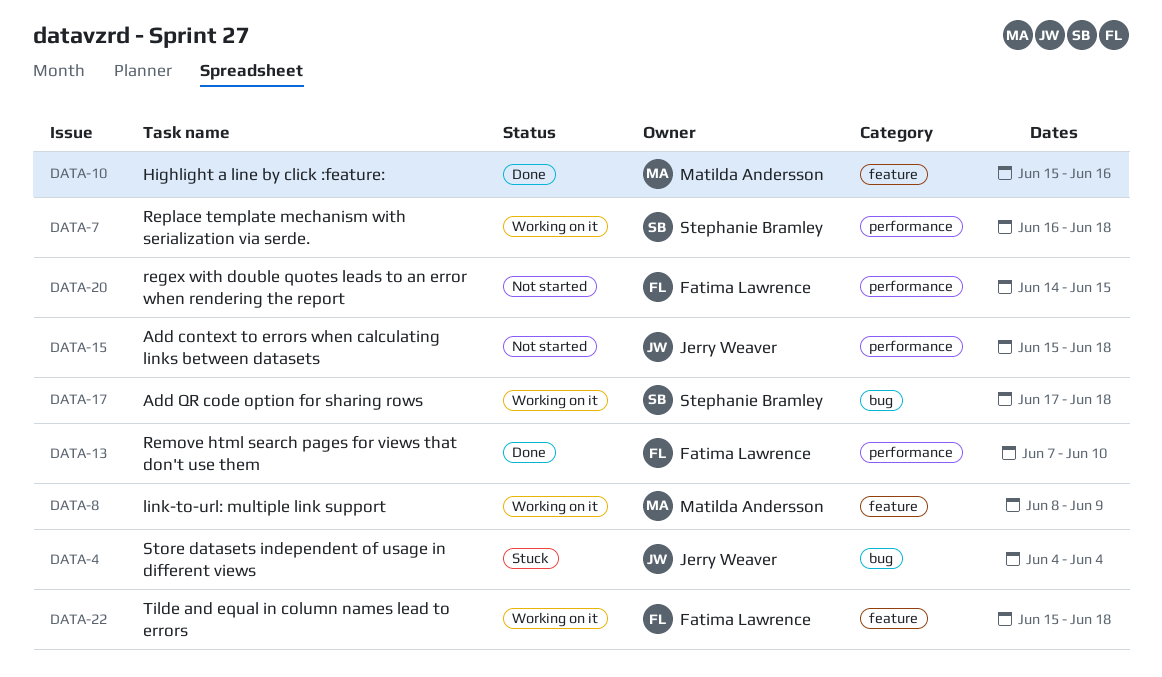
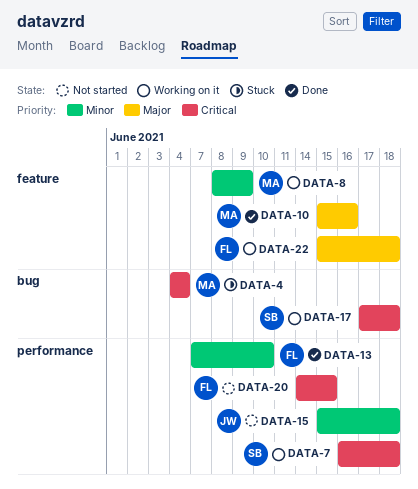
DATA-4, owner: Jerry Weaver -> Matilda Andersson

